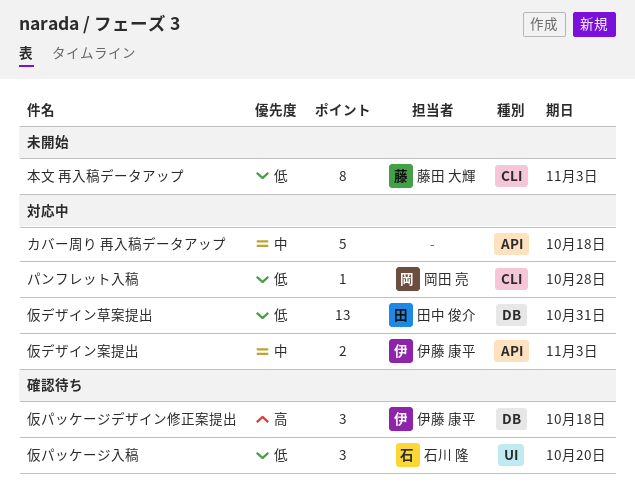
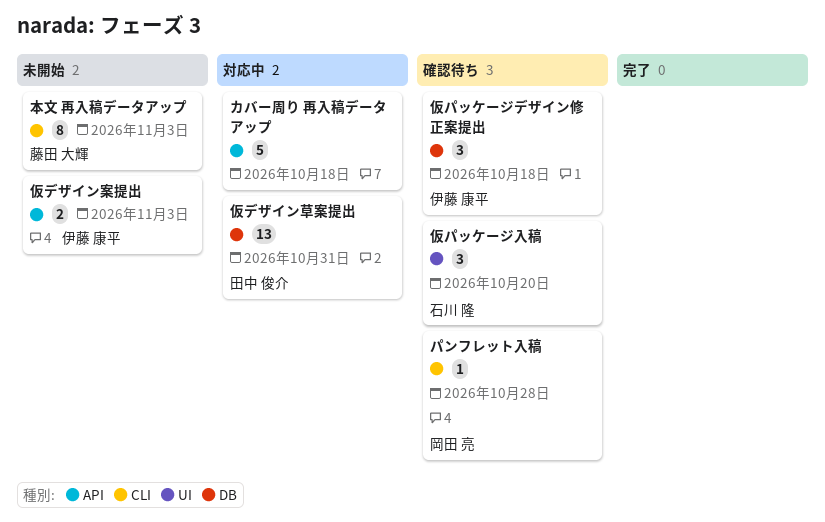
パンフレット入稿, status: 対応中 -> 確認待ち
仮デザイン案提出, status: 対応中 -> 未開始

